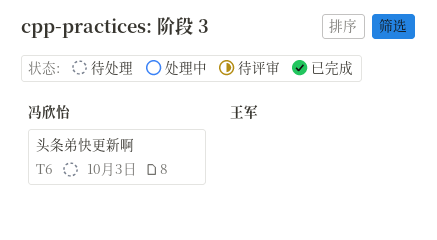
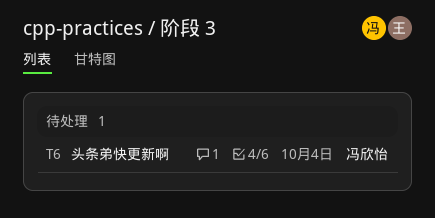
T6, due: Oct 3 -> Oct 4

